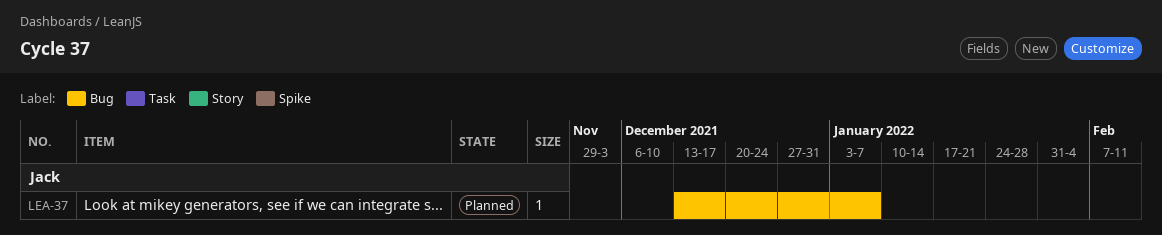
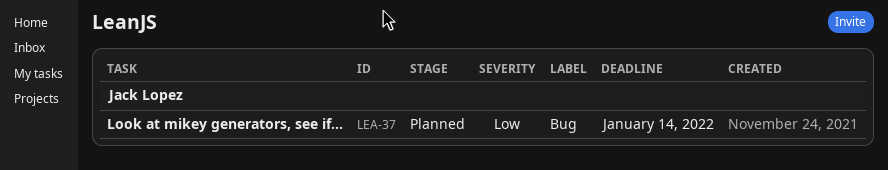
LEA-37, due: Jan 7 -> Jan 14

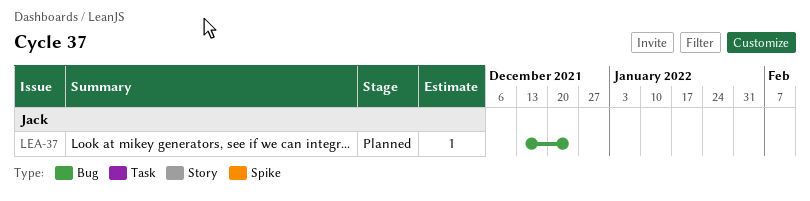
LEA-37, due: Jan 14 -> Dec 24

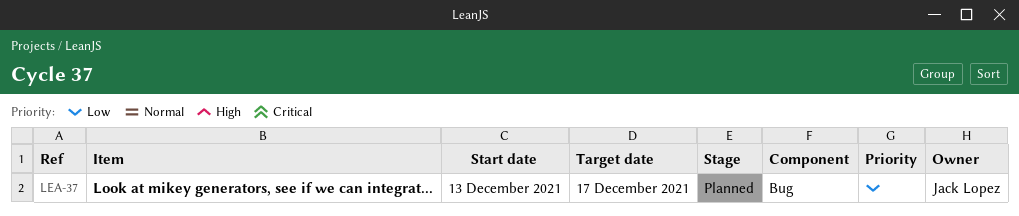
LEA-37, due: Dec 24 -> Dec 17

